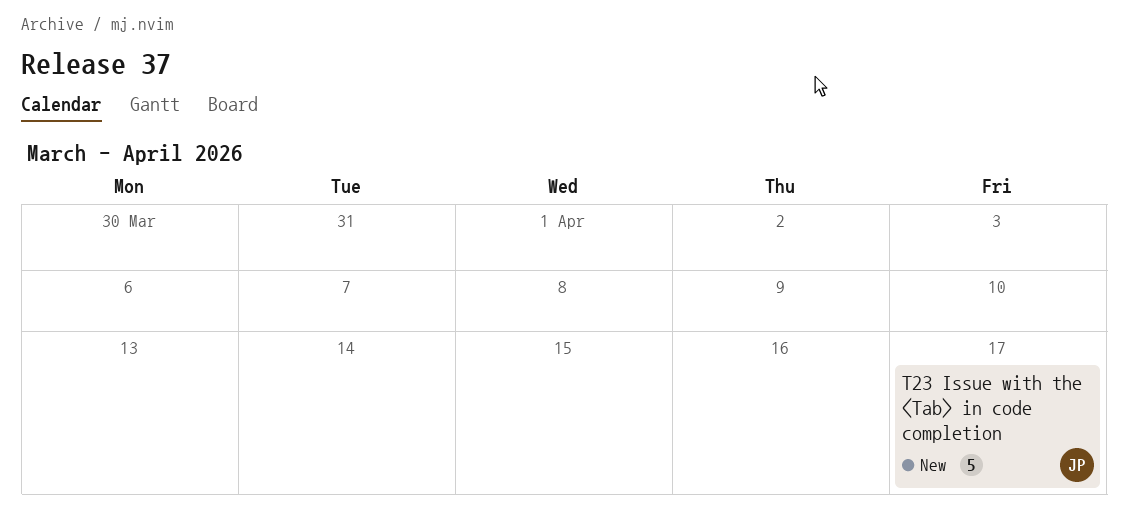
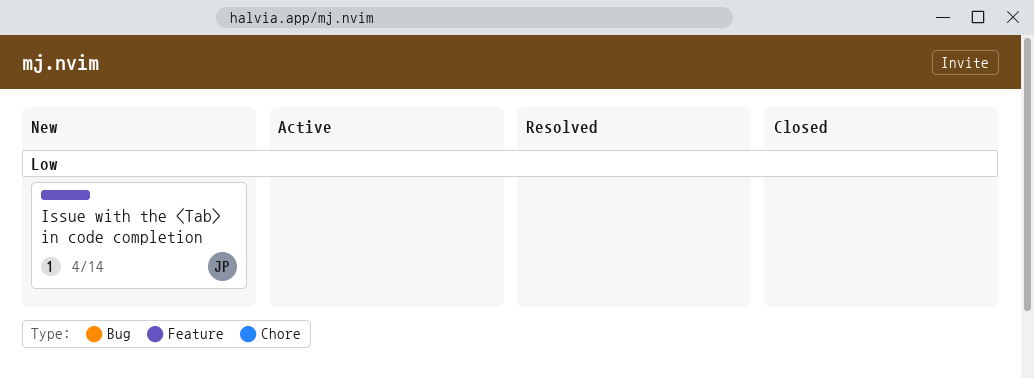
Issue with the <Tab> in code completion, estimate: 5 -> 1
Issue with the <Tab> in code completion, due: Apr 17 -> Apr 14

